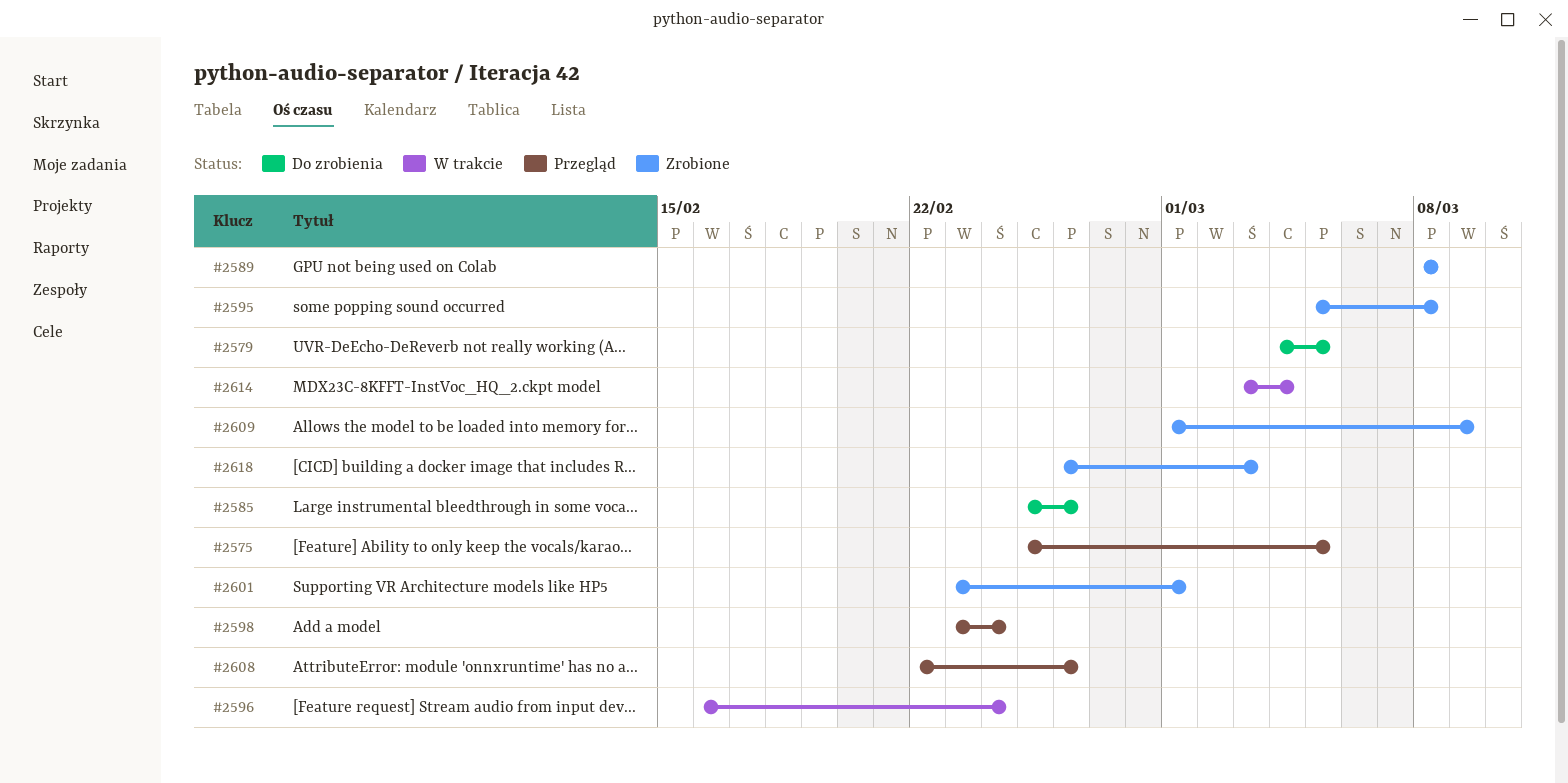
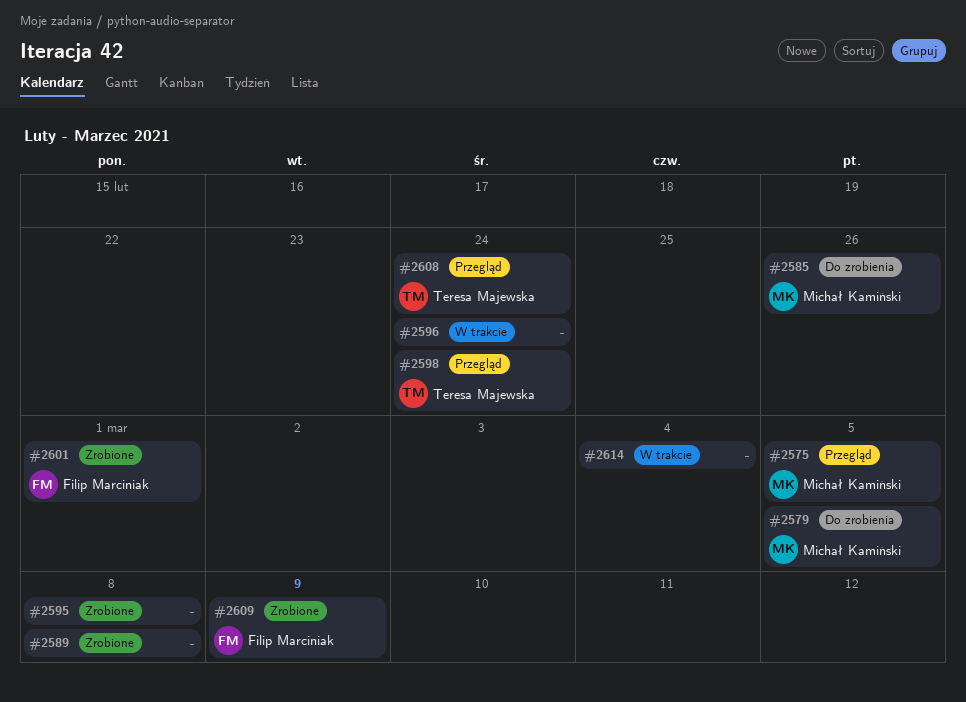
#2608, due: Feb 26 -> Feb 24
#2618: present -> none

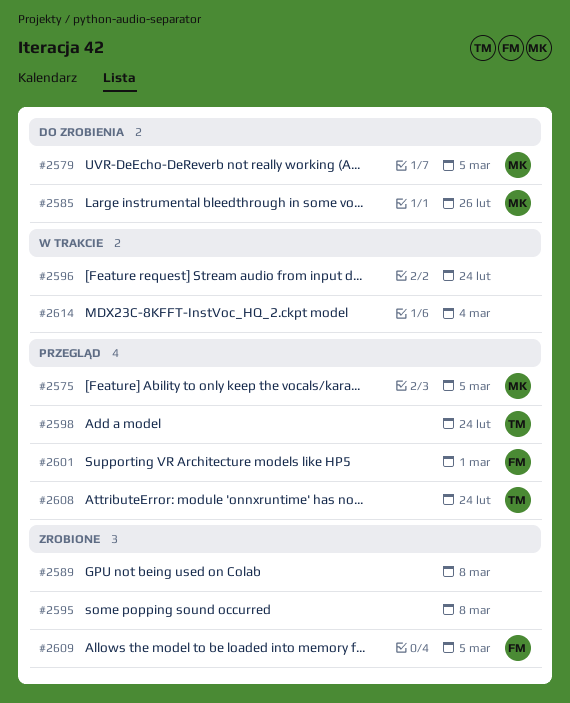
#2601, status: Zrobione -> Przegląd
#2609, due: Mar 9 -> Mar 5

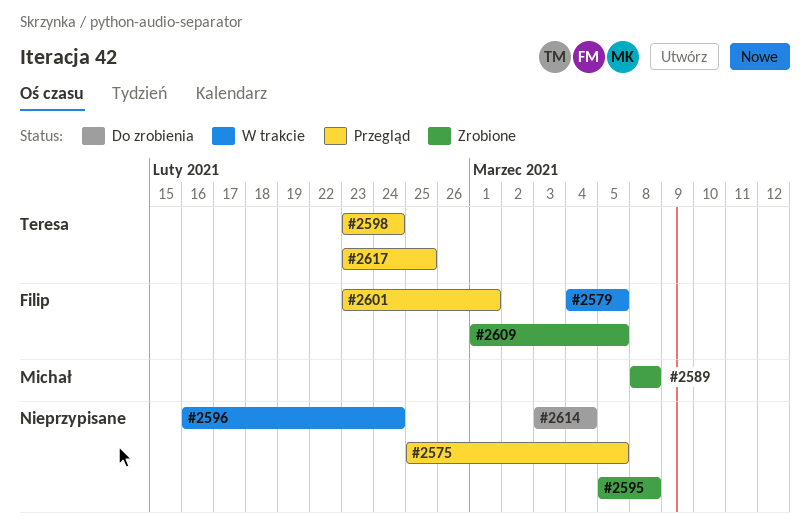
#2575, owner: Michał -> none
#2579, status: Do zrobienia -> W trakcie
#2579, owner: Michał -> Filip
#2585: present -> none
#2589, owner: none -> Michał
#2608: present -> none
#2614, status: W trakcie -> Do zrobienia
#2617: none -> present

